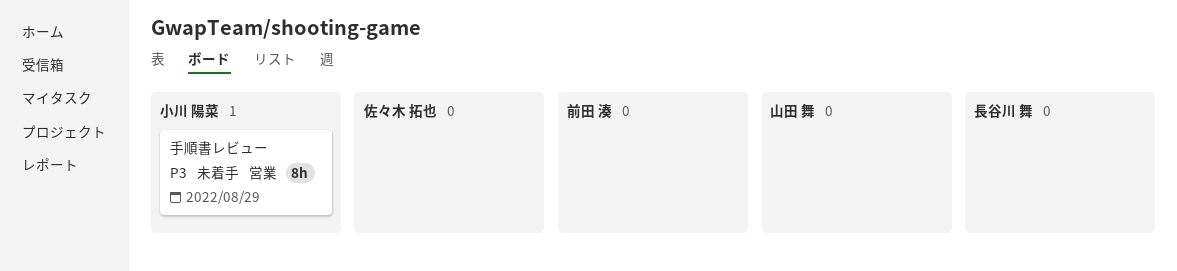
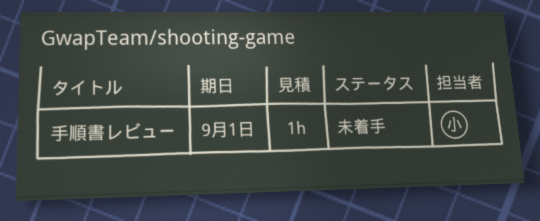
手順書レビュー, estimate: 8h -> 1h
手順書レビュー, due: Aug 29 -> Sep 1

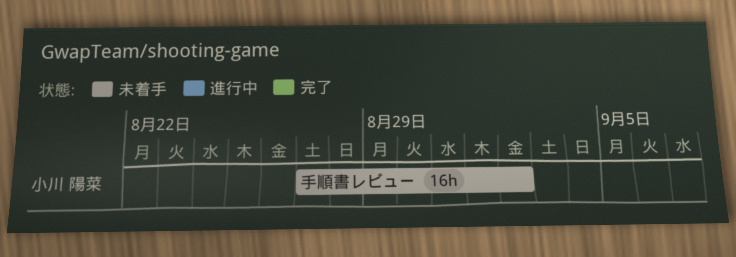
手順書レビュー, estimate: 1h -> 16h
手順書レビュー, due: Sep 1 -> Sep 2

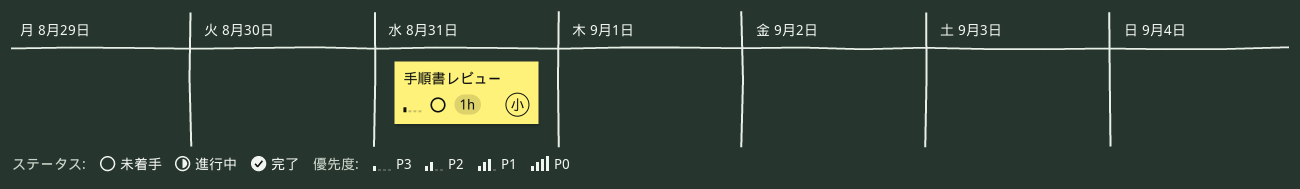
手順書レビュー, estimate: 16h -> 1h
手順書レビュー, due: Sep 2 -> Aug 31

